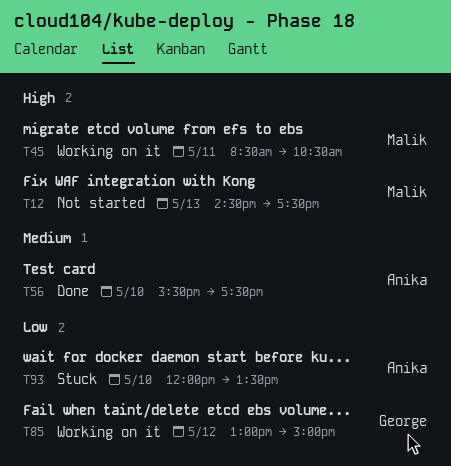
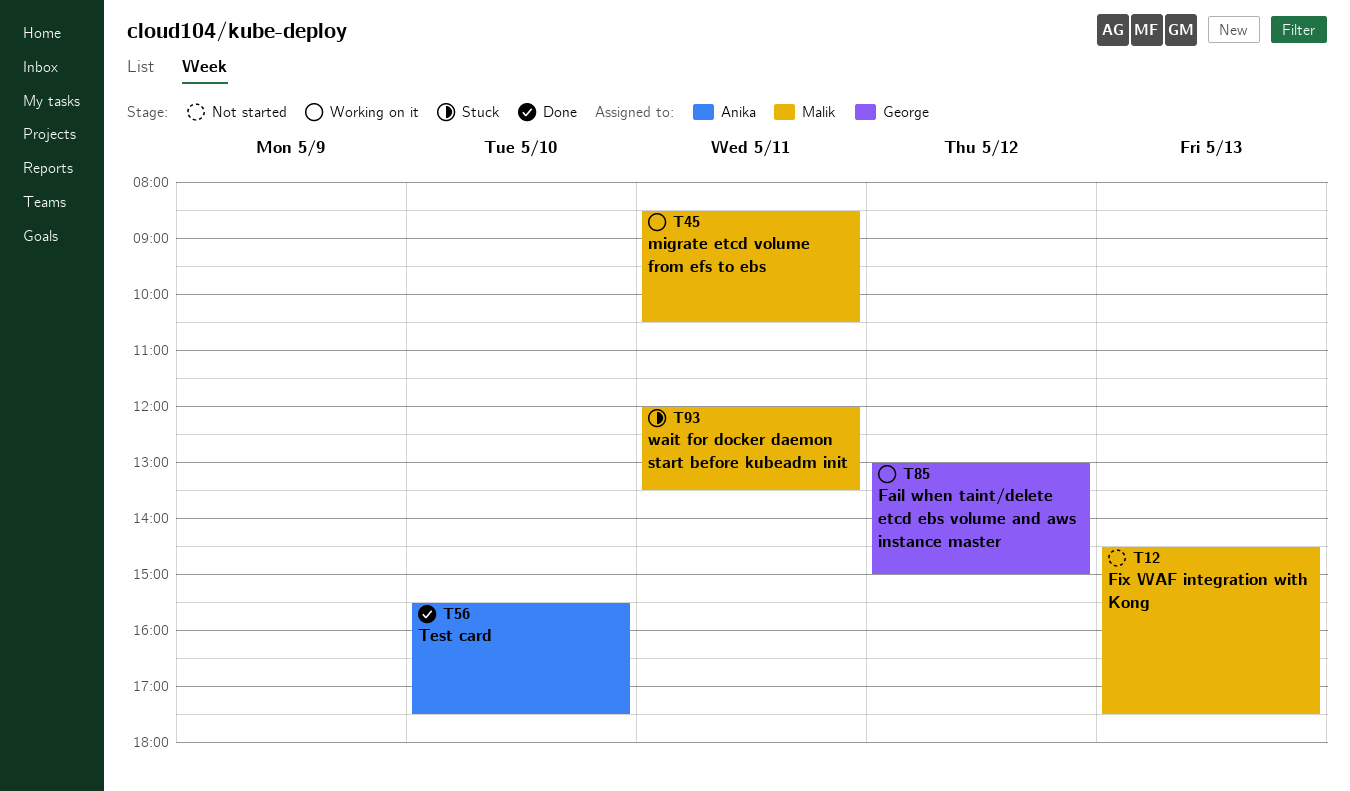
T93, owner: Anika -> Malik
T93, day: May 10 -> May 11

